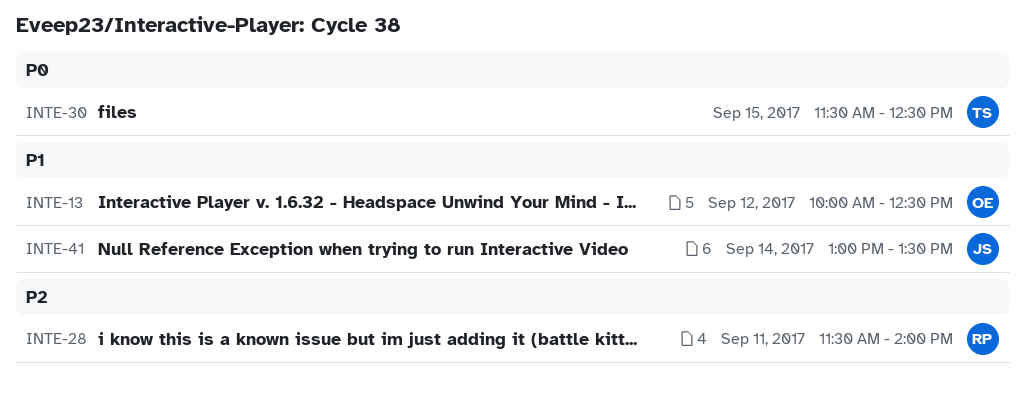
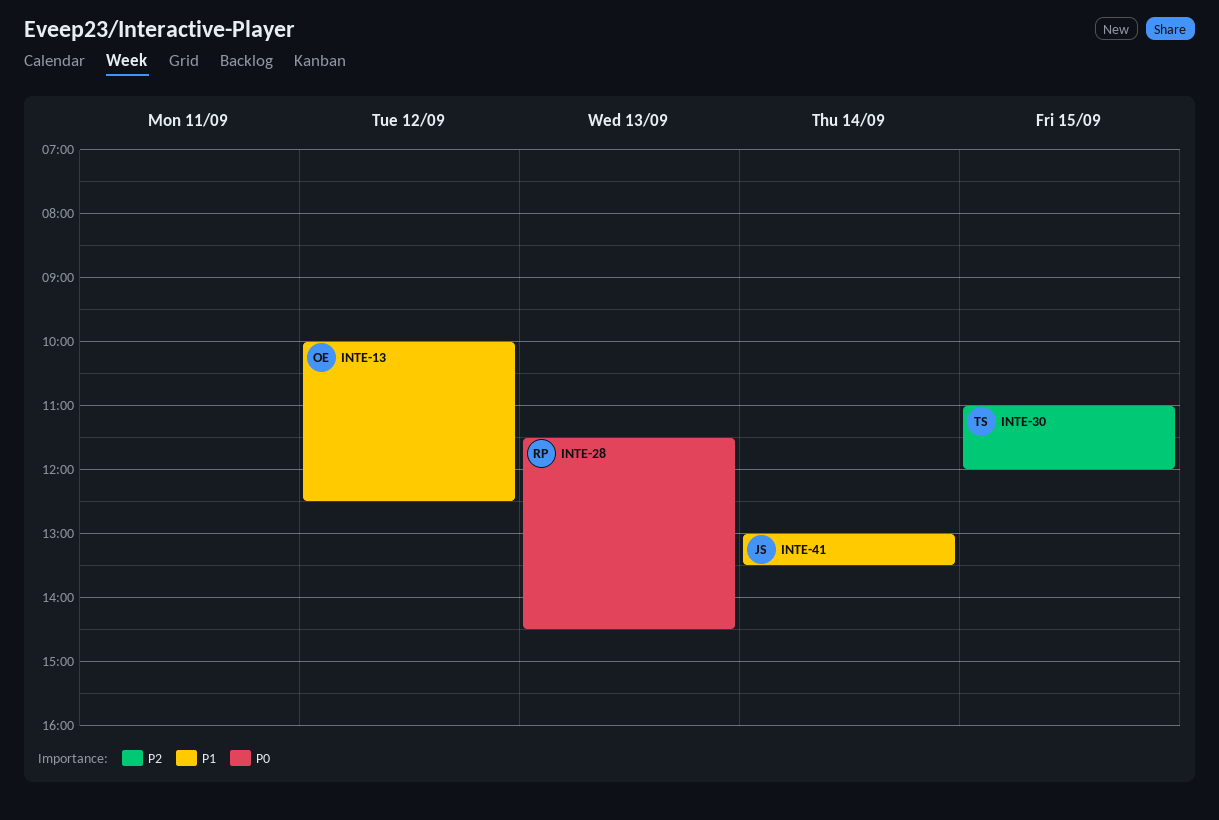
INTE-28, priority: P2 -> P0
INTE-28, day: Sep 11 -> Sep 13
INTE-28, ends: 14:00 -> 14:30
INTE-30, priority: P0 -> P2
INTE-30, begins: 11:30 -> 11:00
INTE-30, ends: 12:30 -> 12:00

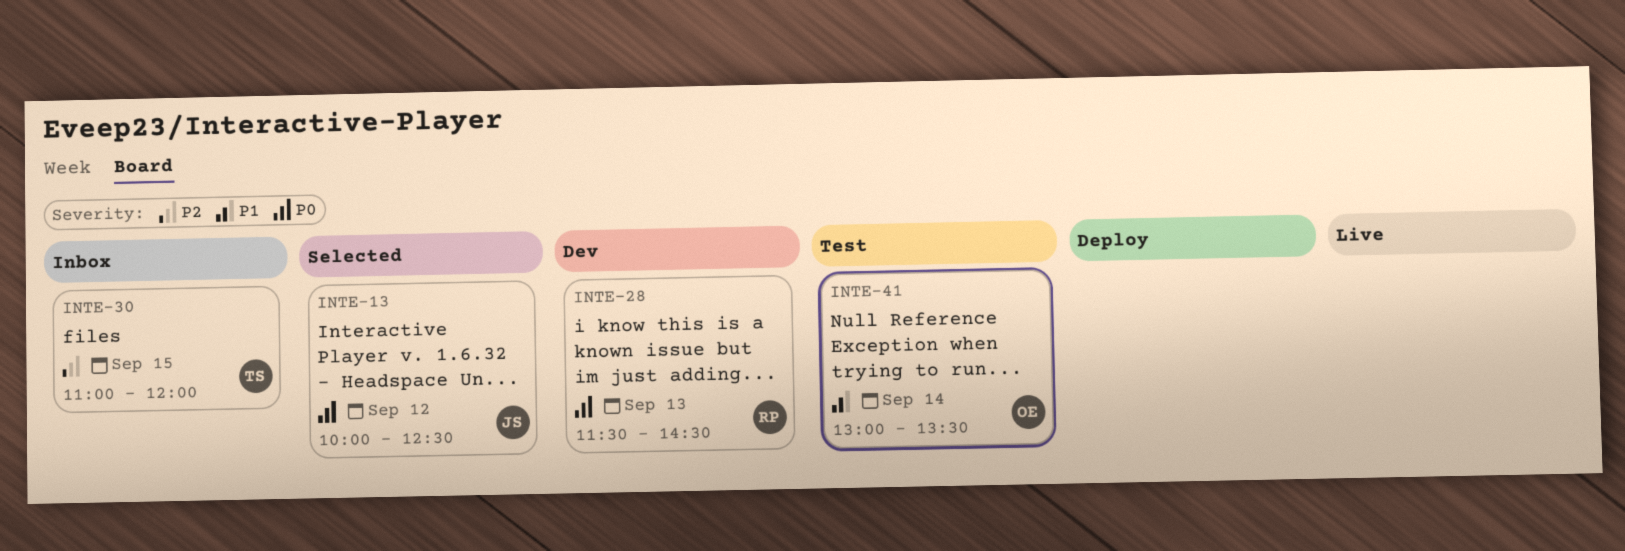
INTE-13, owner: OE -> JS
INTE-13, priority: P1 -> P0
INTE-41, owner: JS -> OE

